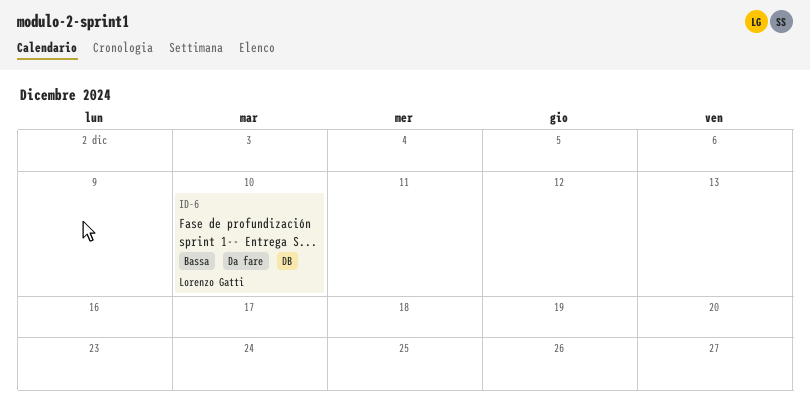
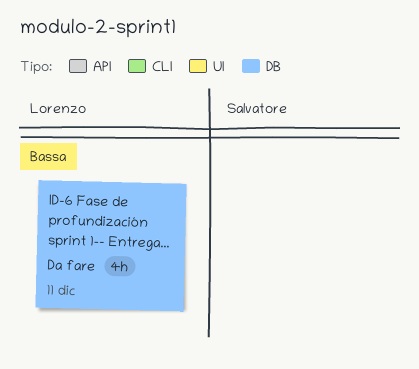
ID-6, due: Dec 10 -> Dec 11

